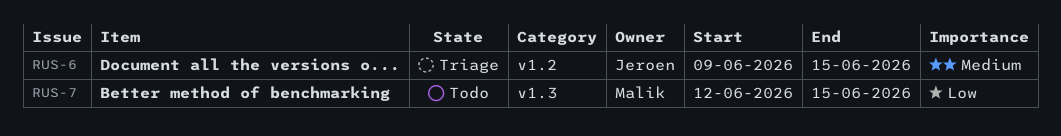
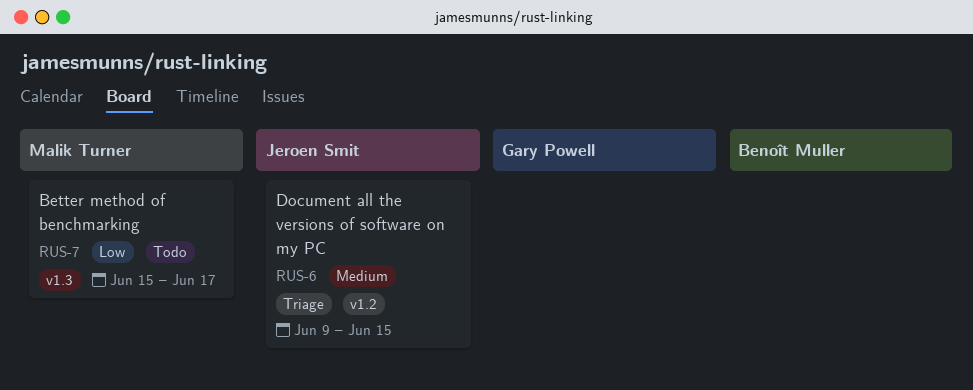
RUS-7, start: Jun 12 -> Jun 15
RUS-7, due: Jun 15 -> Jun 17

